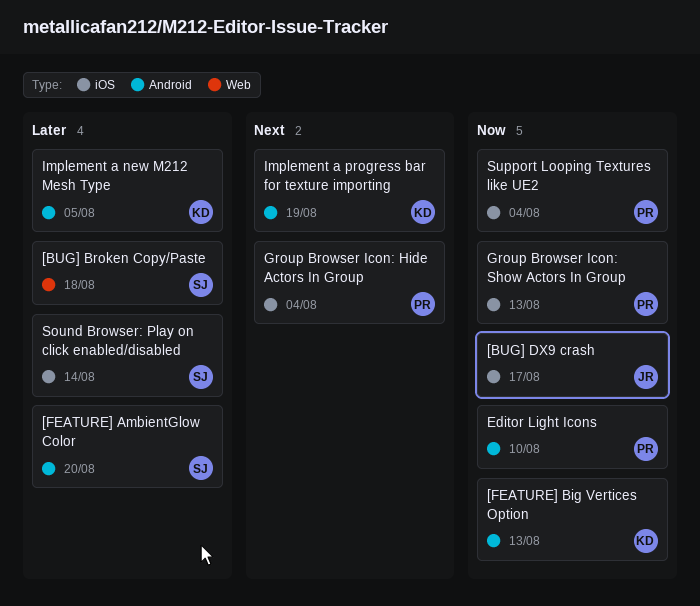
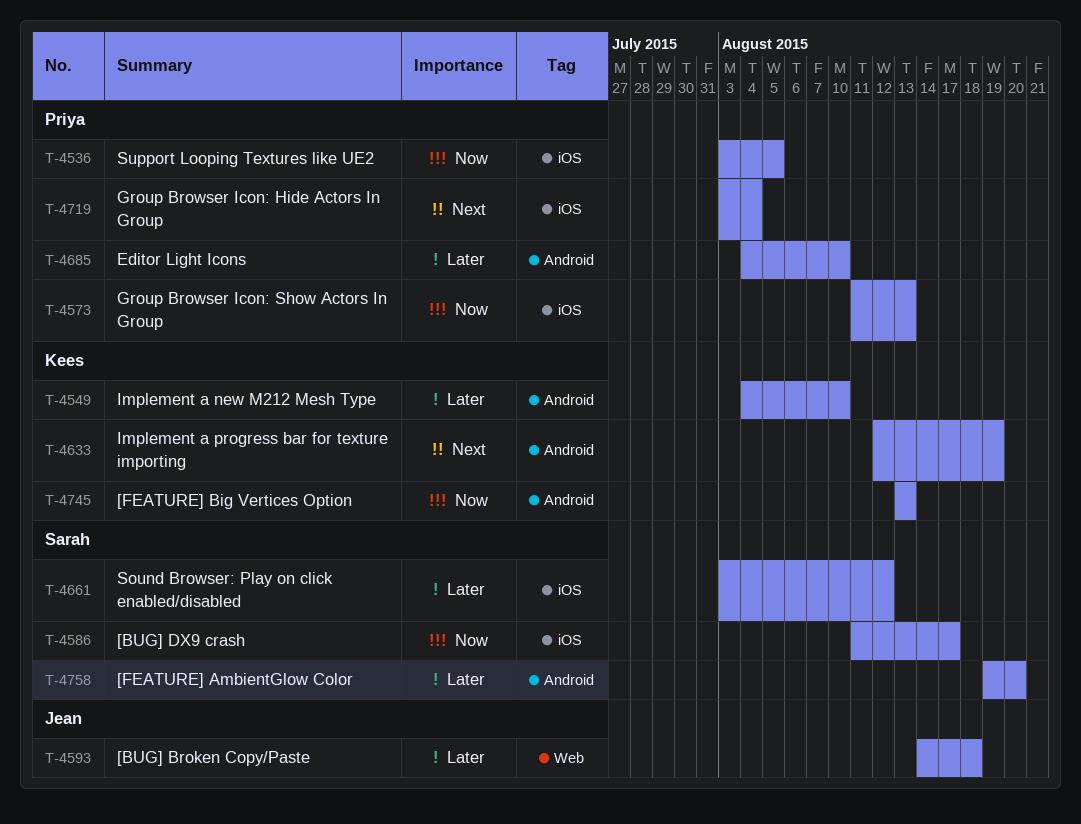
[BUG] Broken Copy/Paste, owner: Sarah -> Jean
[BUG] DX9 crash, owner: Jean -> Sarah
Editor Light Icons, priority: Now -> Later
Implement a new M212 Mesh Type, due: Aug 5 -> Aug 10
Sound Browser: Play on click enabled/disabled, due: Aug 14 -> Aug 12
Support Looping Textures like UE2, due: Aug 4 -> Aug 5

